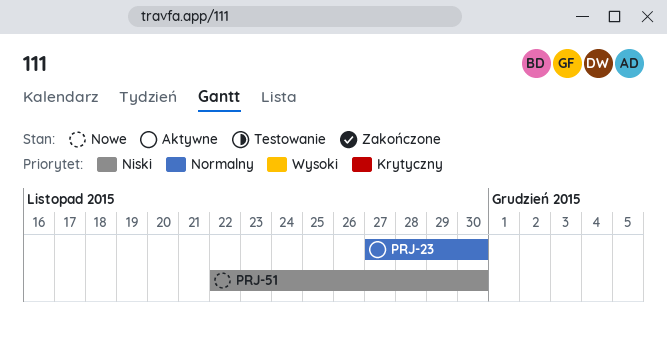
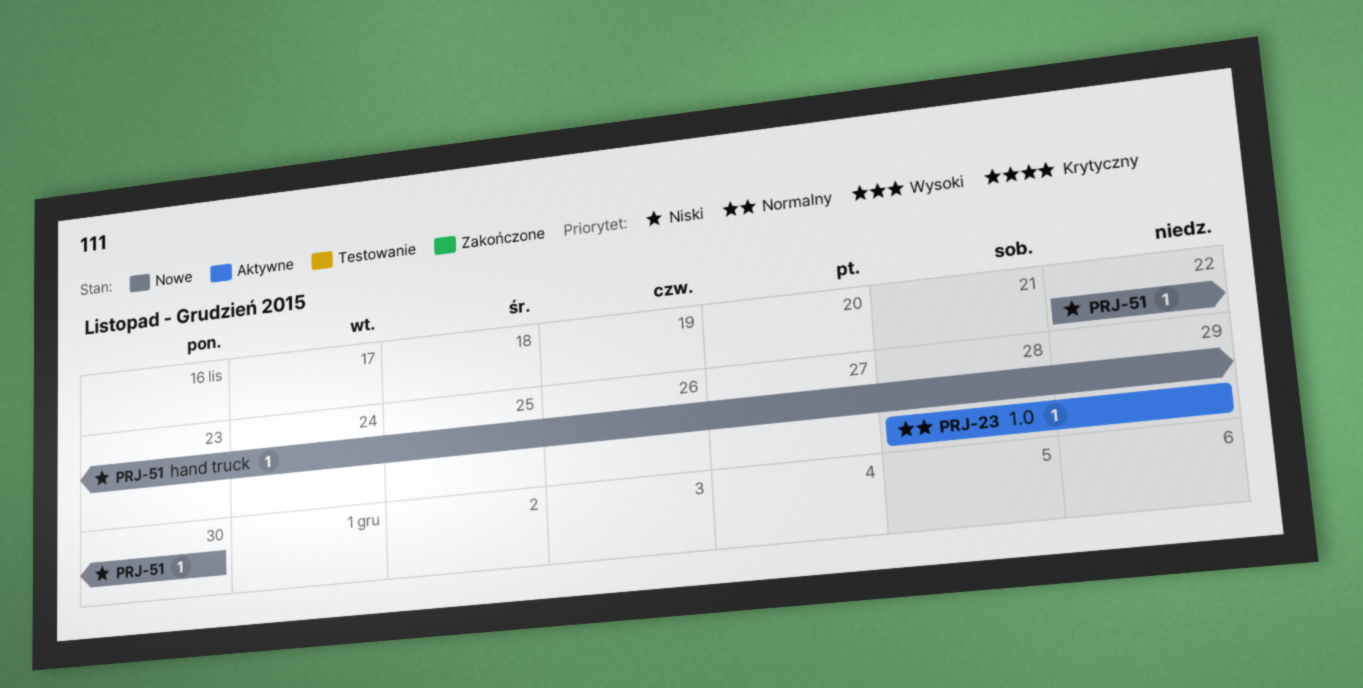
PRJ-23, start: Nov 27 -> Nov 28
PRJ-23, due: Nov 30 -> Nov 29

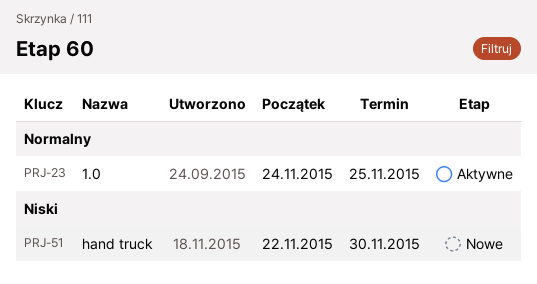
PRJ-23, start: Nov 28 -> Nov 24
PRJ-23, due: Nov 29 -> Nov 25

